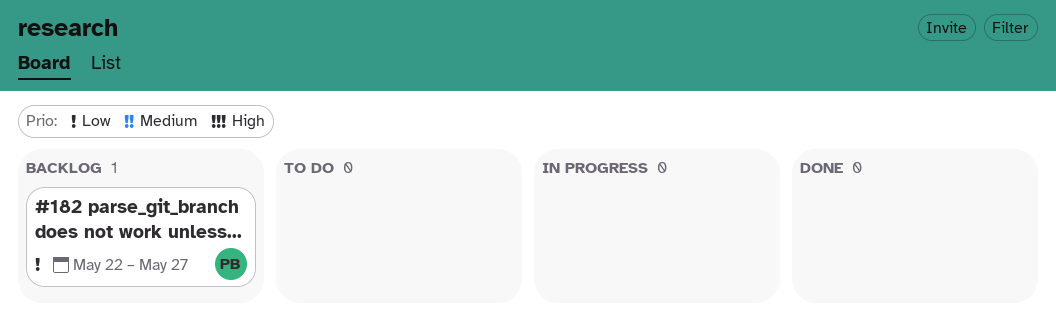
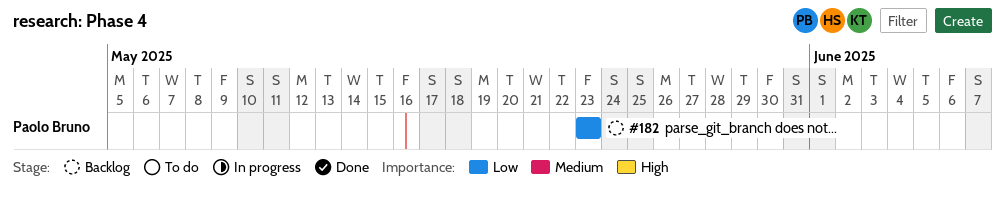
#182, start: May 22 -> May 23
#182, due: May 27 -> May 23

